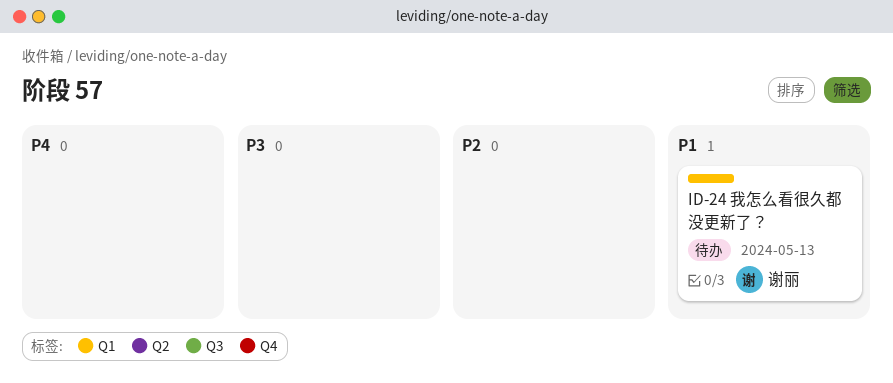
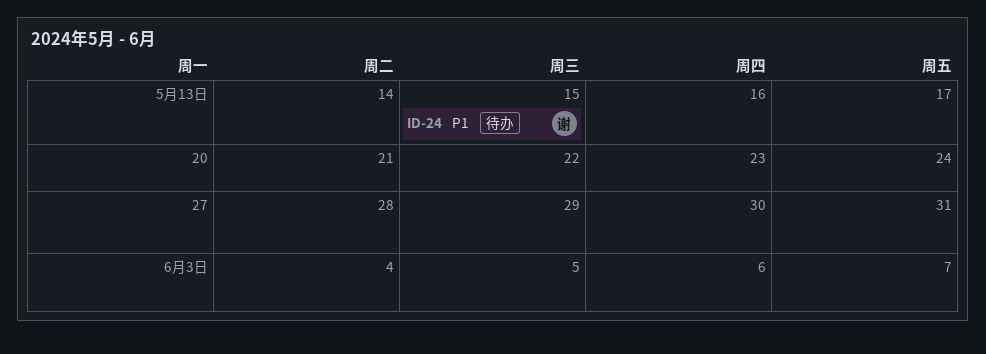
ID-24, due: May 13 -> May 15

